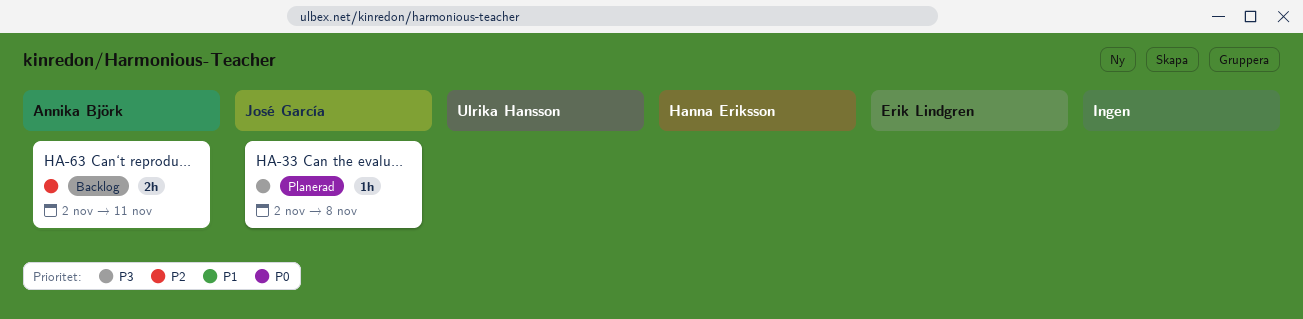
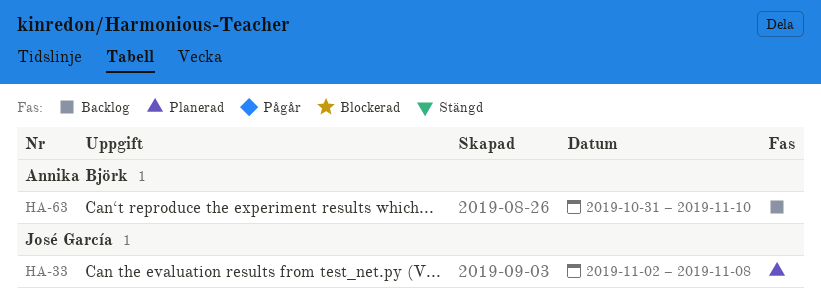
HA-63, start: Nov 2 -> Oct 31
HA-63, due: Nov 11 -> Nov 10

